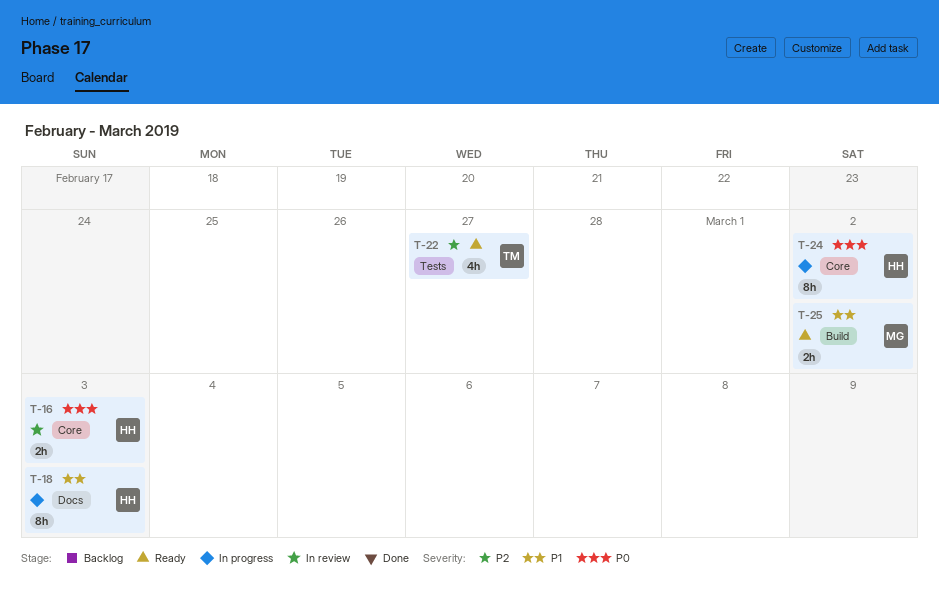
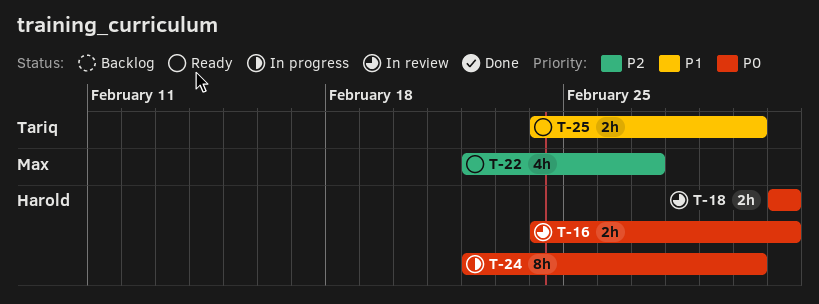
T-18, status: In progress -> In review
T-18, priority: P1 -> P0
T-18, estimate: 8h -> 2h
T-22, owner: Tariq -> Max
T-25, owner: Max -> Tariq

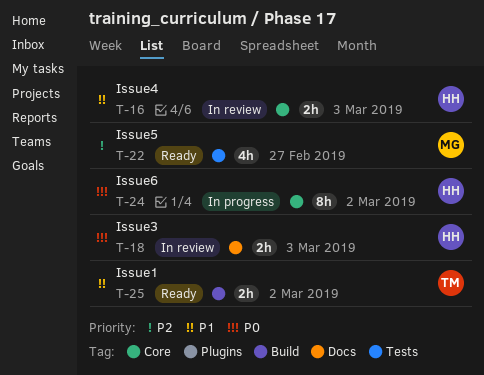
T-16, priority: P0 -> P1

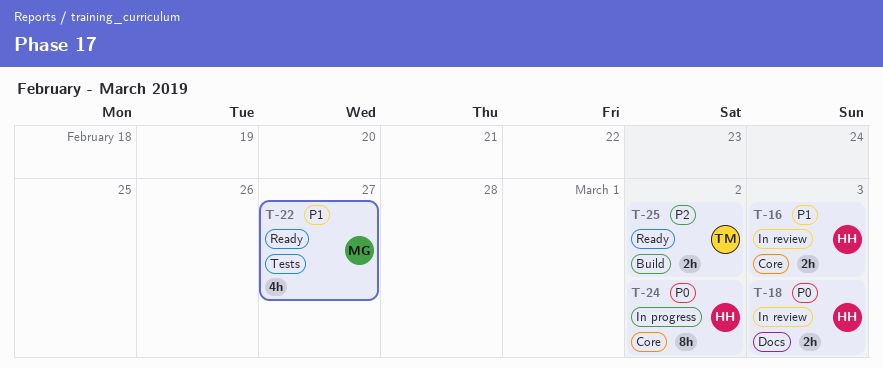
T-22, priority: P2 -> P1
T-25, priority: P1 -> P2

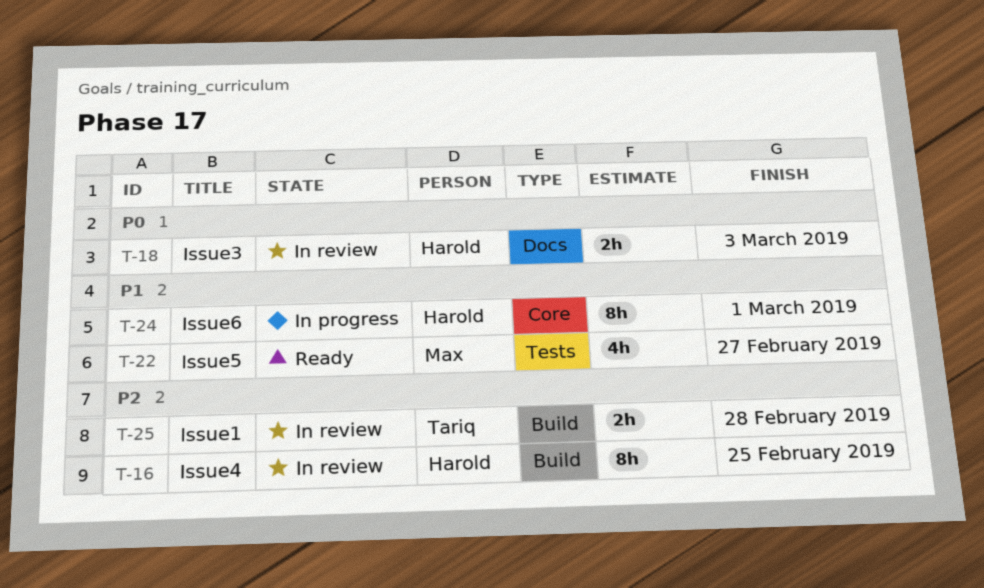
T-16, priority: P1 -> P2
T-16, label: Core -> Build
T-16, estimate: 2h -> 8h
T-16, due: Mar 3 -> Feb 25
T-24, priority: P0 -> P1
T-24, due: Mar 2 -> Mar 1
T-25, status: Ready -> In review
T-25, due: Mar 2 -> Feb 28

